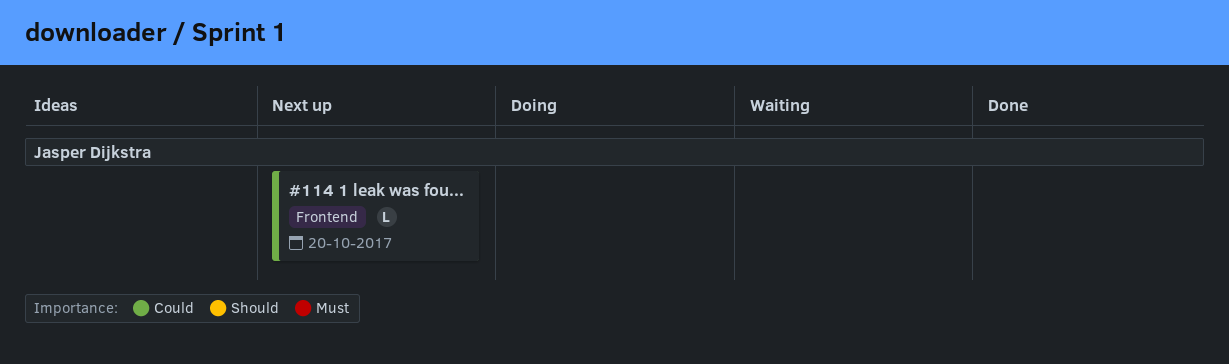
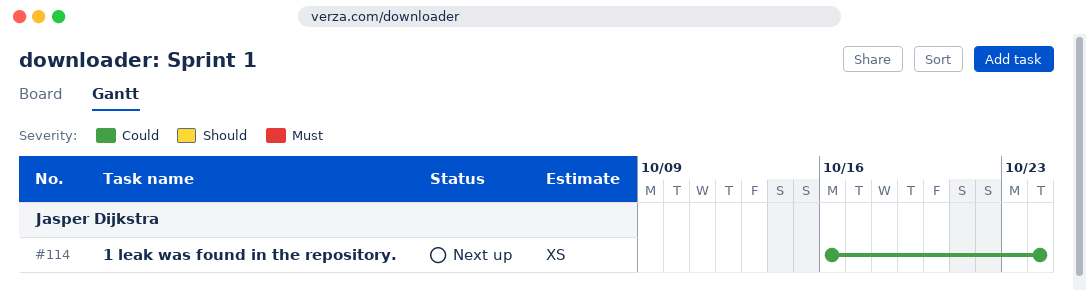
#114, estimate: L -> XS
#114, due: Oct 20 -> Oct 24

